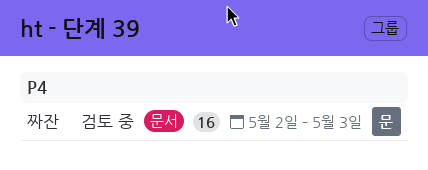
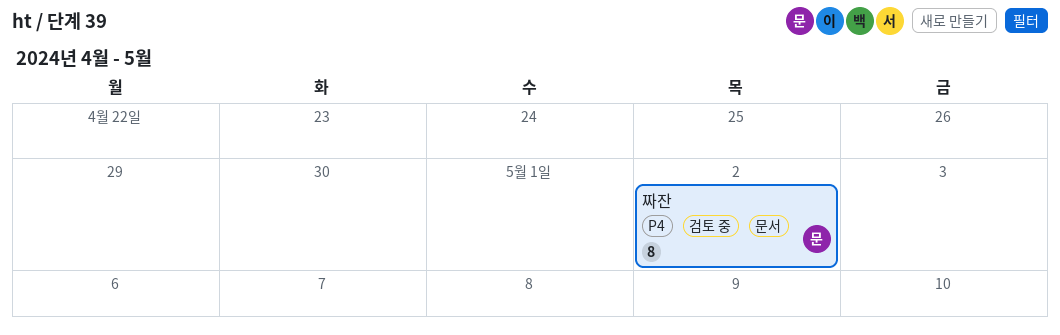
짜잔, estimate: 16 -> 8
짜잔, due: May 3 -> May 2

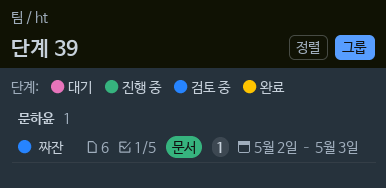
짜잔, estimate: 8 -> 1
짜잔, due: May 2 -> May 3

